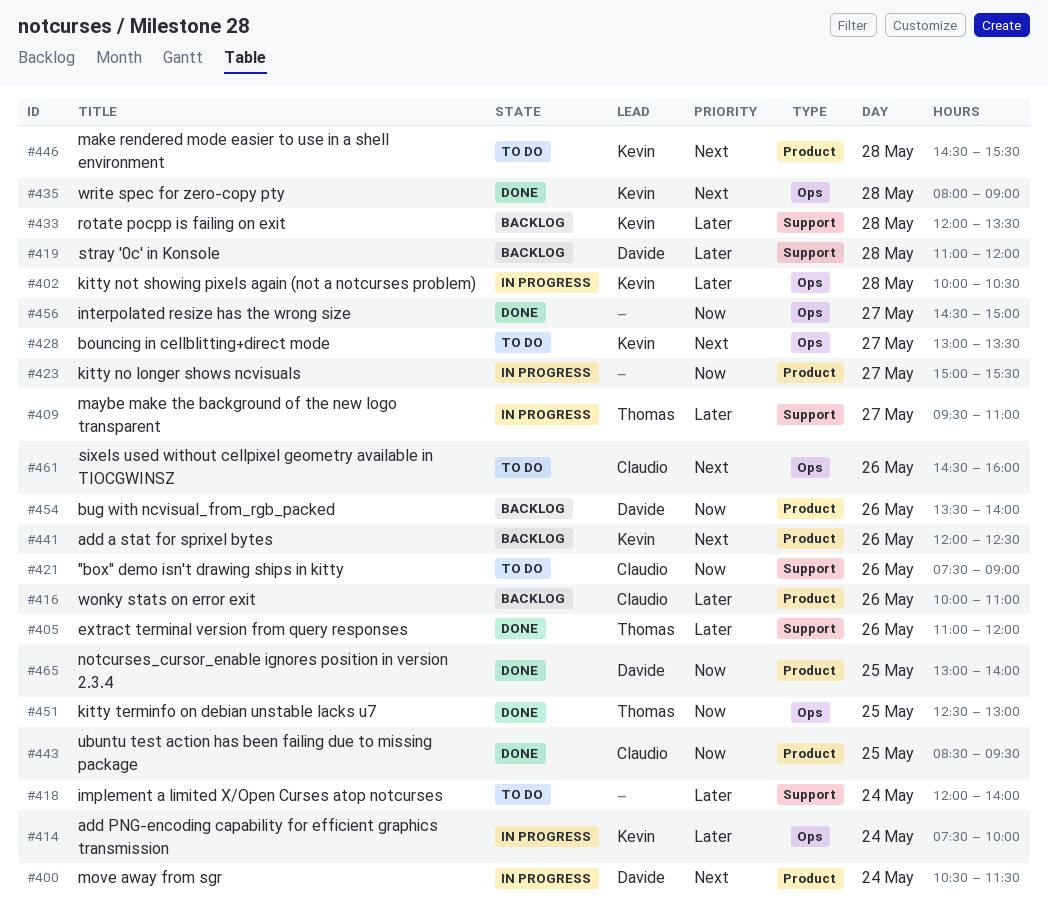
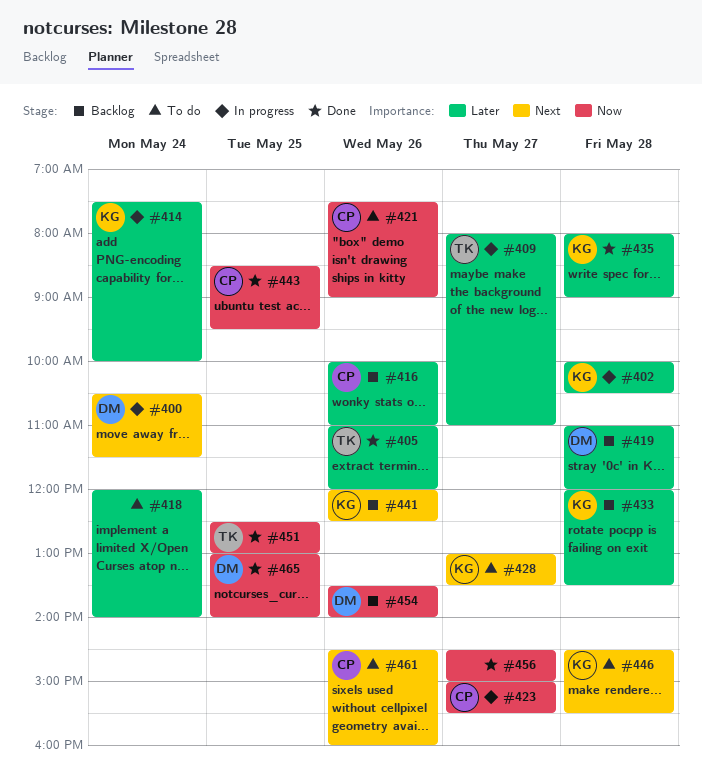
#409, begins: 09:30 -> 08:00
#423, owner: none -> Claudio
#435, priority: Next -> Later

